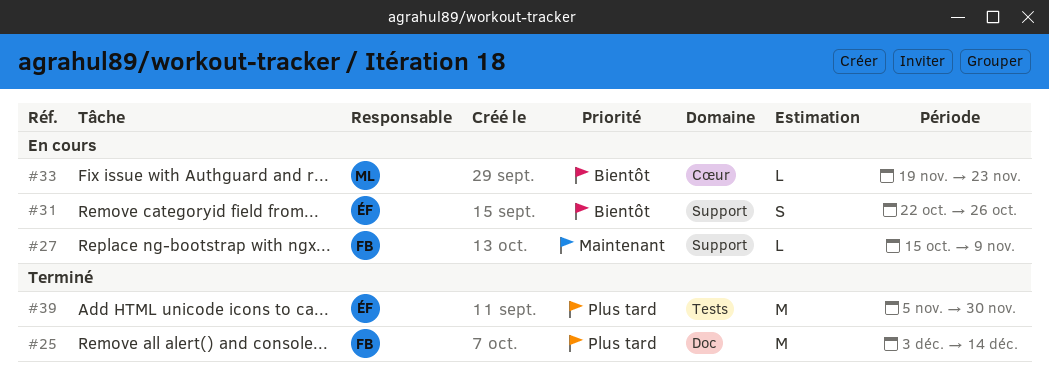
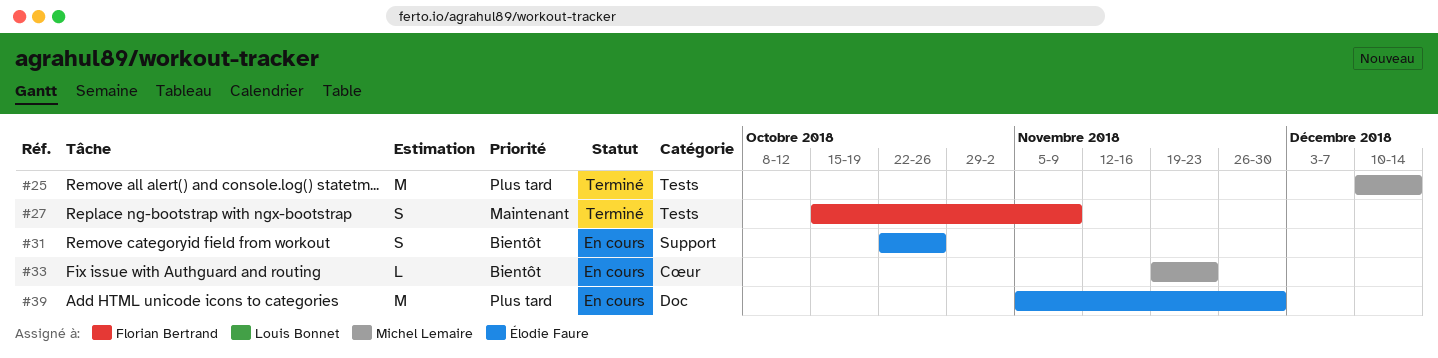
#25, owner: Florian Bertrand -> Michel Lemaire
#25, label: Doc -> Tests
#25, start: Dec 3 -> Dec 10
#27, status: En cours -> Terminé
#27, label: Support -> Tests
#27, estimate: L -> S
#39, status: Terminé -> En cours
#39, label: Tests -> Doc

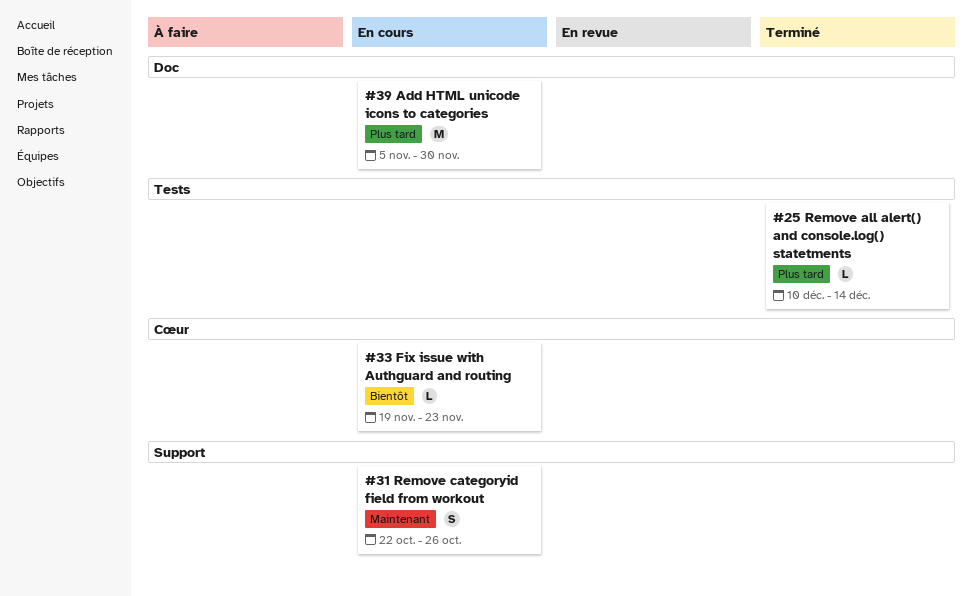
#25, estimate: M -> L
#27: present -> none
#31, priority: Bientôt -> Maintenant

